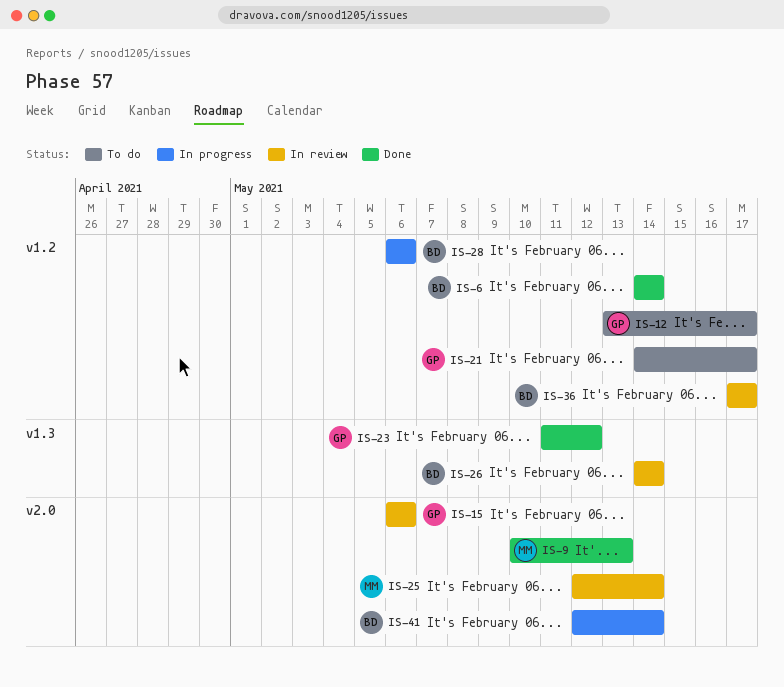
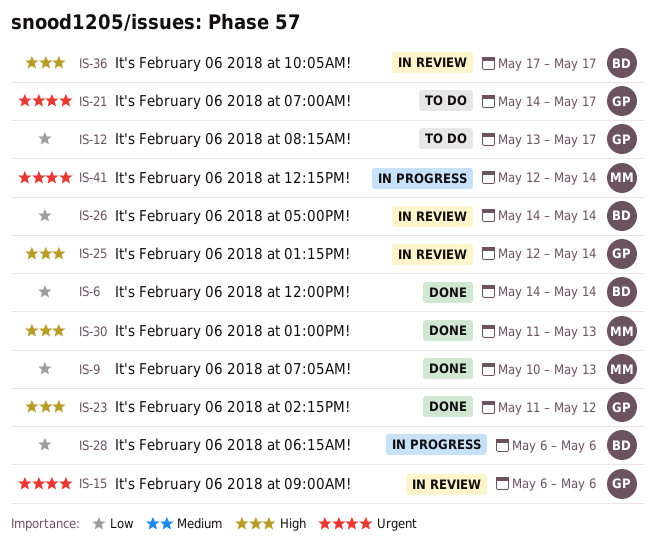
IS-25, owner: MM -> GP
IS-30: none -> present
IS-41, owner: BD -> MM

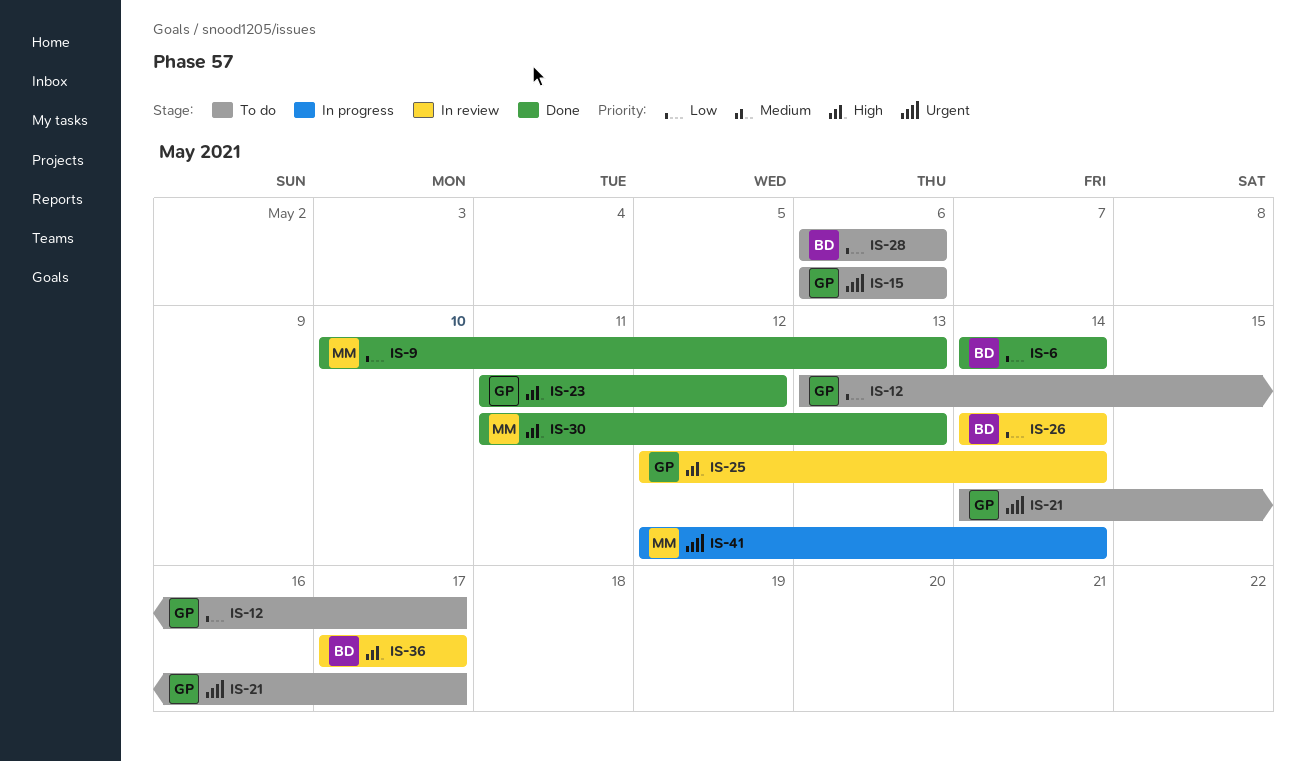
IS-15, status: In review -> To do
IS-28, status: In progress -> To do

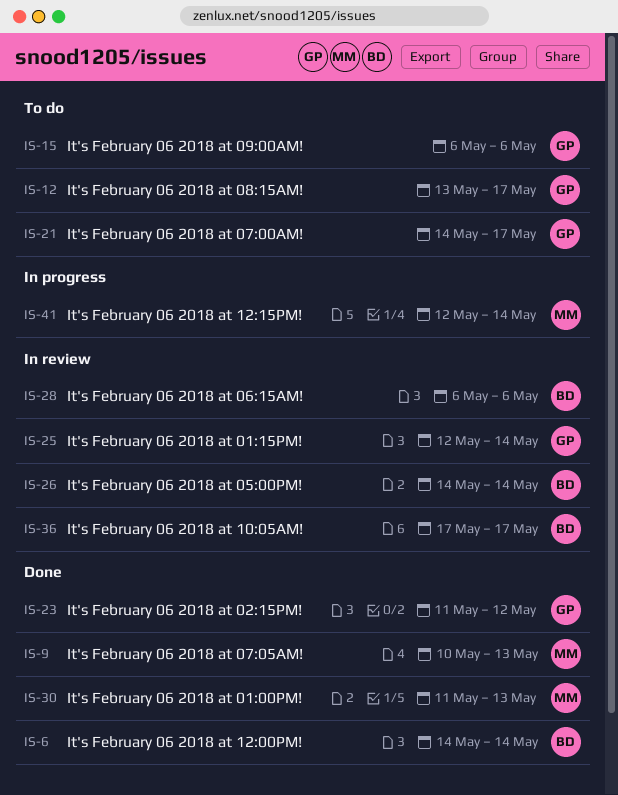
IS-28, status: To do -> In review

